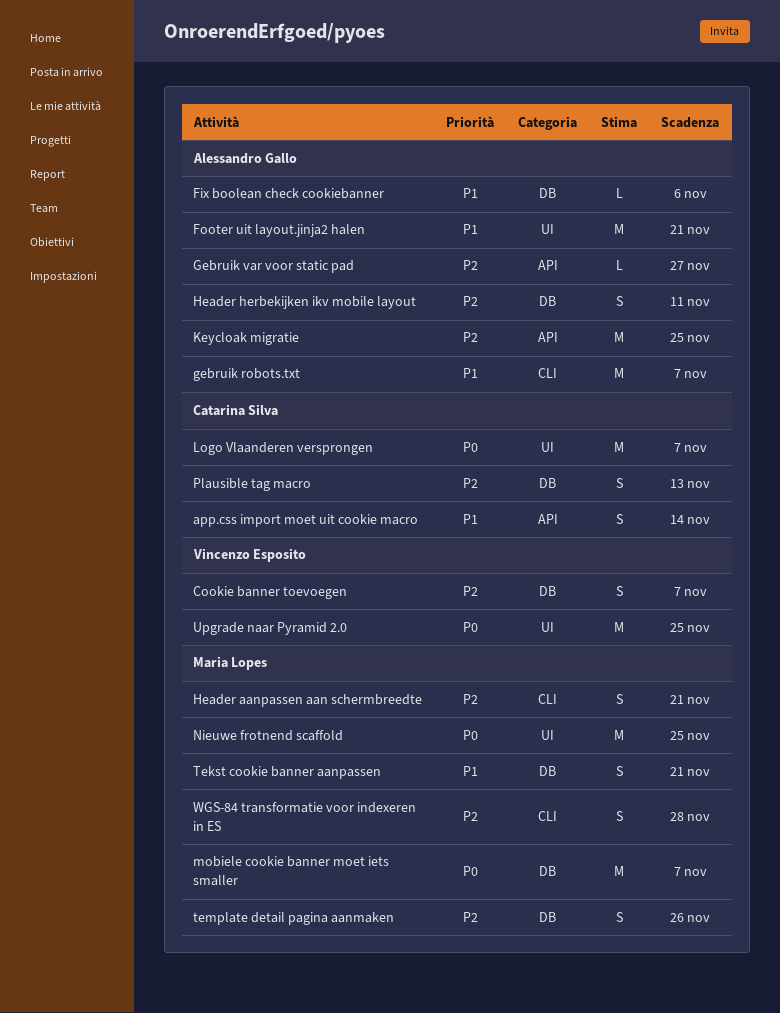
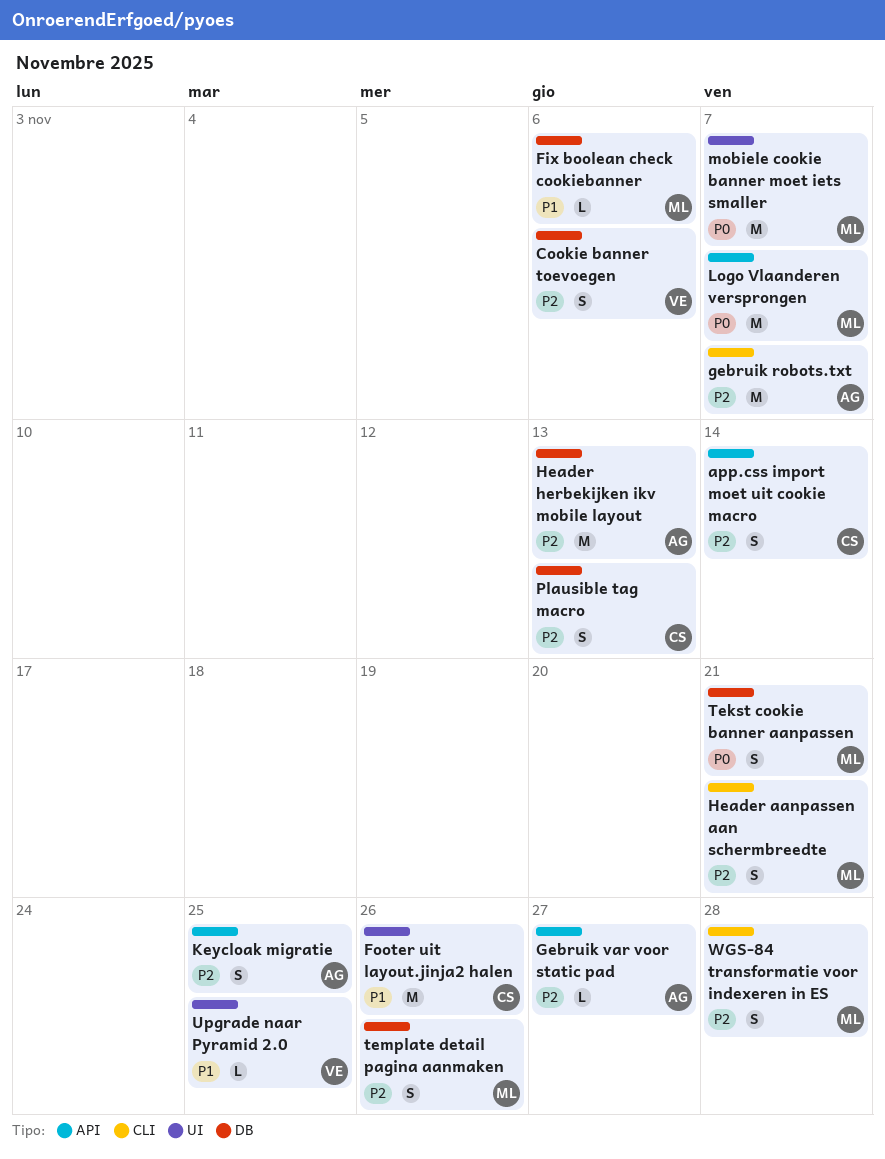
app.css import moet uit cookie macro, priority: P1 -> P2
Cookie banner toevoegen, due: Nov 7 -> Nov 6
Fix boolean check cookiebanner, owner: Alessandro Gallo -> Maria Lopes
Footer uit layout.jinja2 halen, owner: Alessandro Gallo -> Catarina Silva
Footer uit layout.jinja2 halen, due: Nov 21 -> Nov 26
gebruik robots.txt, priority: P1 -> P2
Header herbekijken ikv mobile layout, estimate: S -> M
Header herbekijken ikv mobile layout, due: Nov 11 -> Nov 13
Keycloak migratie, estimate: M -> S
Logo Vlaanderen versprongen, owner: Catarina Silva -> Maria Lopes
Logo Vlaanderen versprongen, label: UI -> API
mobiele cookie banner moet iets smaller, label: DB -> UI
Nieuwe frotnend scaffold: present -> none
Tekst cookie banner aanpassen, priority: P1 -> P0
Upgrade naar Pyramid 2.0, priority: P0 -> P1
Upgrade naar Pyramid 2.0, estimate: M -> L

